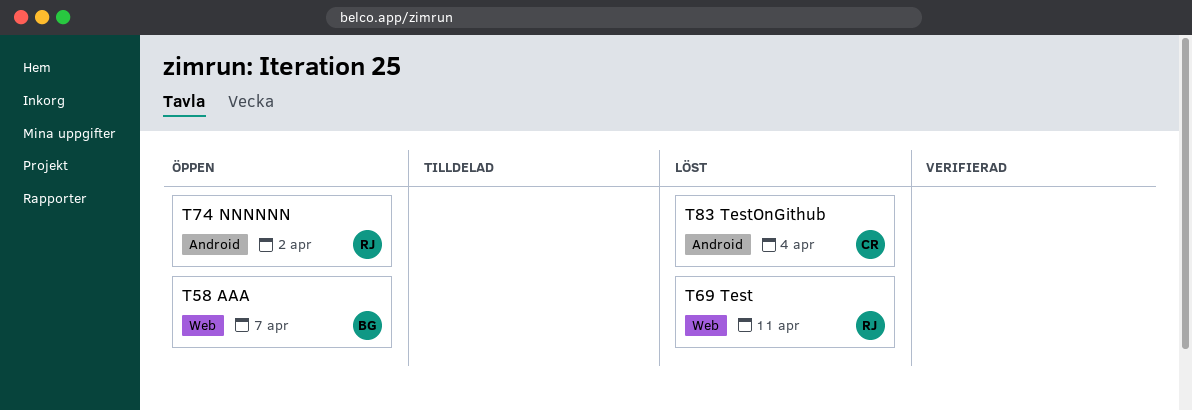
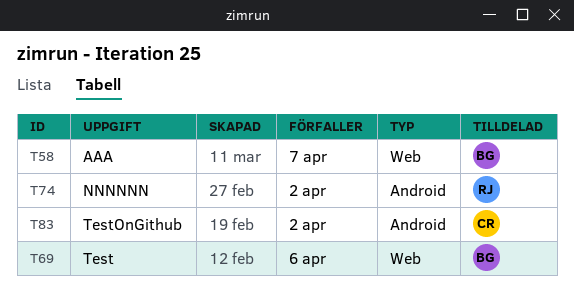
T69, owner: RJ -> BG
T69, due: Apr 11 -> Apr 6
T83, due: Apr 4 -> Apr 2

